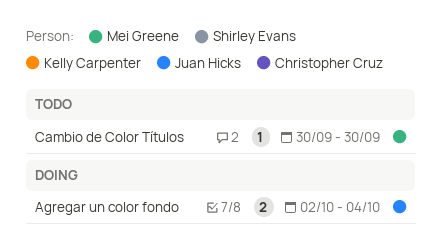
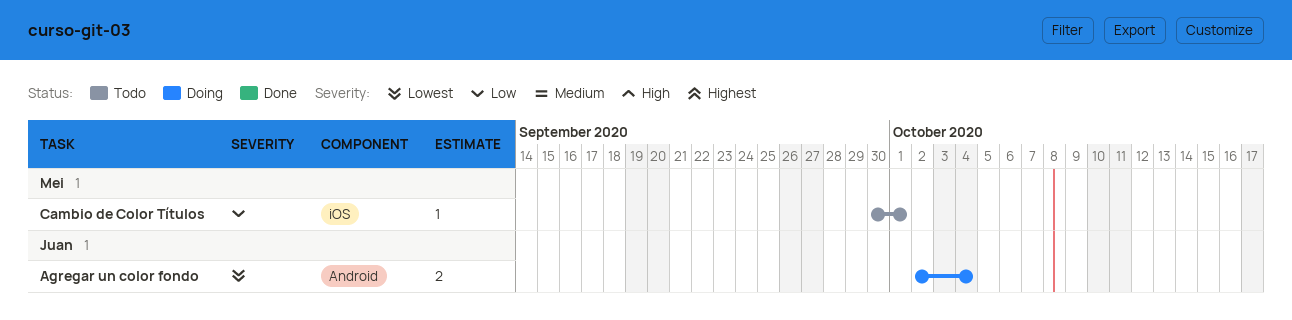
Cambio de Color Títulos, due: Sep 30 -> Oct 1

